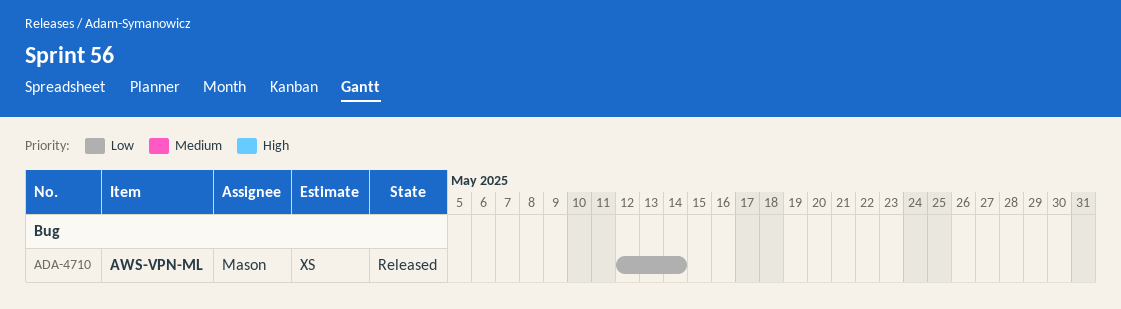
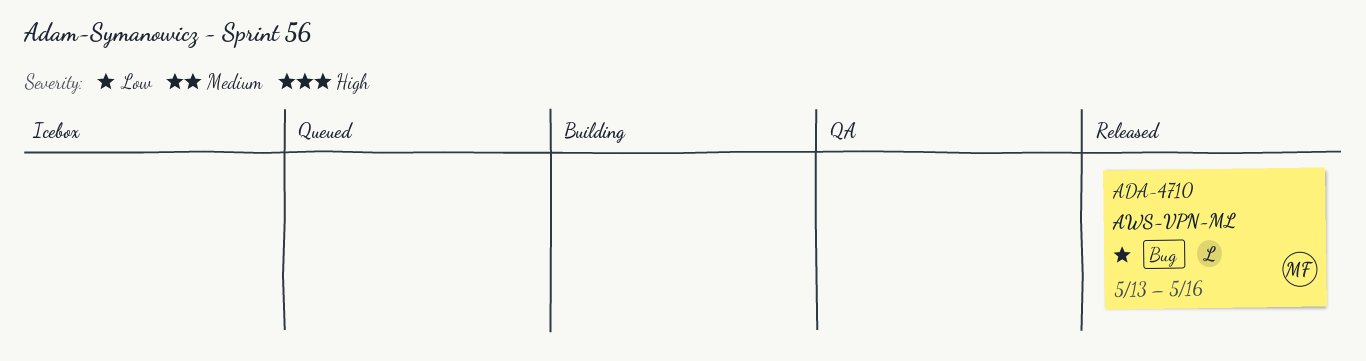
ADA-4710, estimate: XS -> L
ADA-4710, start: May 12 -> May 13
ADA-4710, due: May 14 -> May 16

